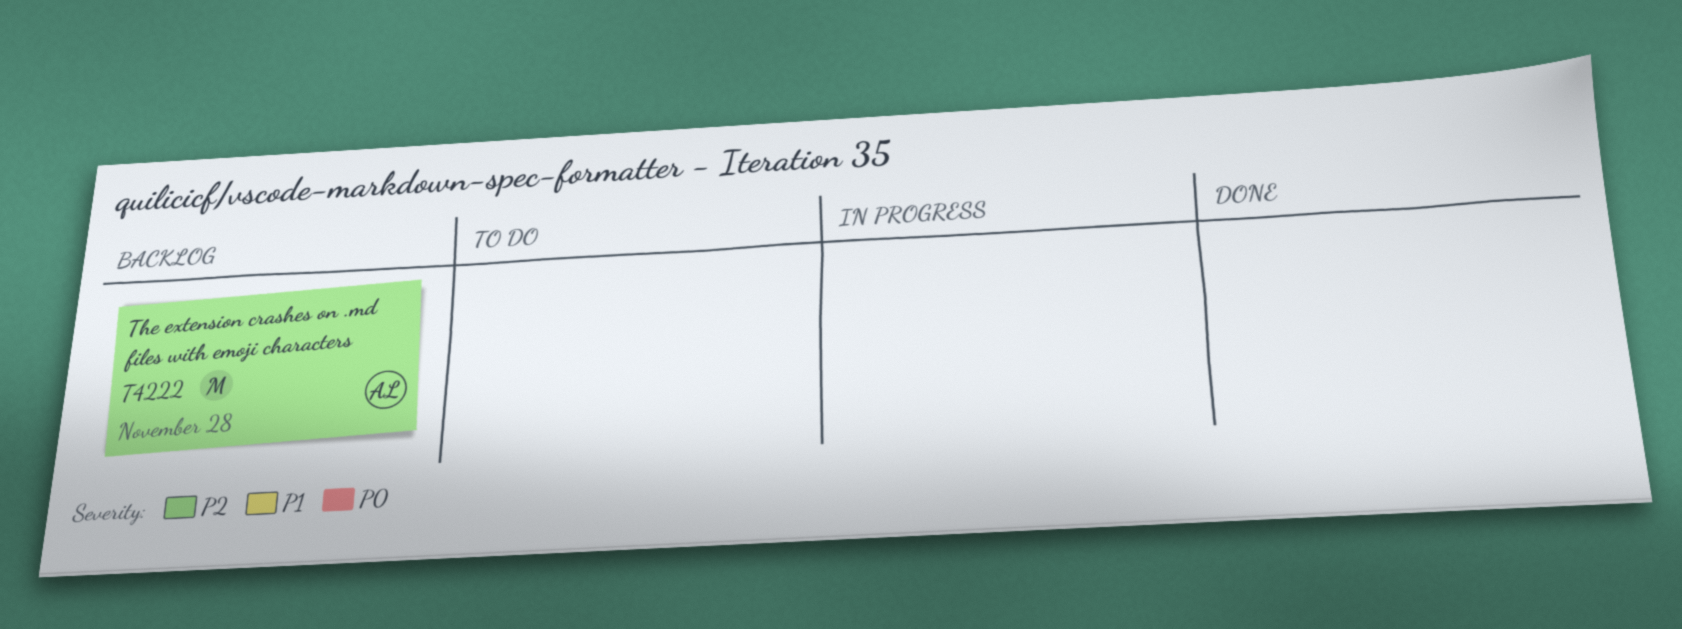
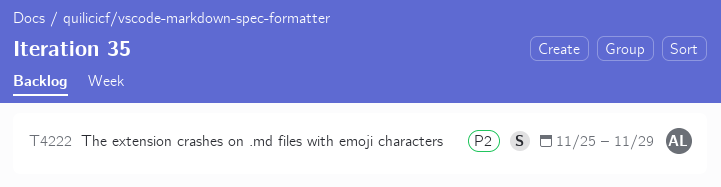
T4222, estimate: M -> S
T4222, due: Nov 28 -> Nov 29

